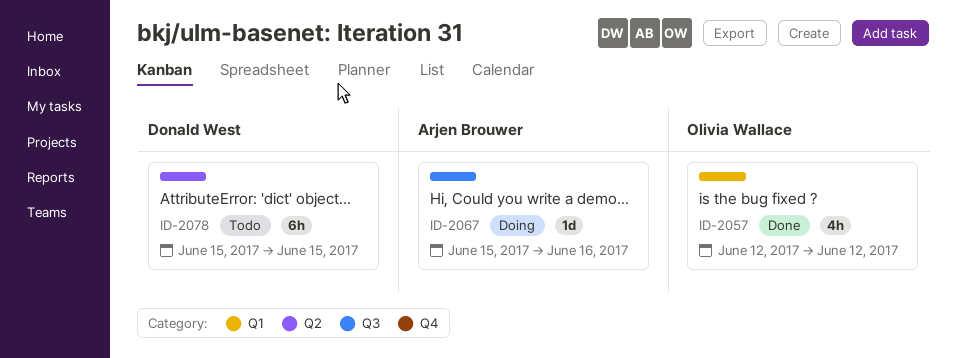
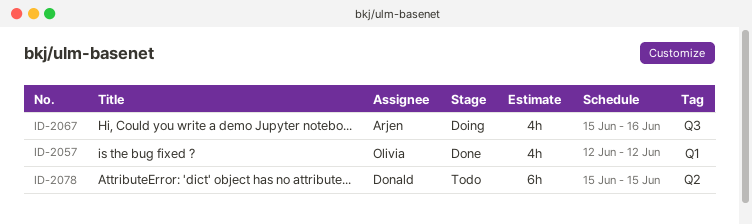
ID-2067, estimate: 1d -> 4h

